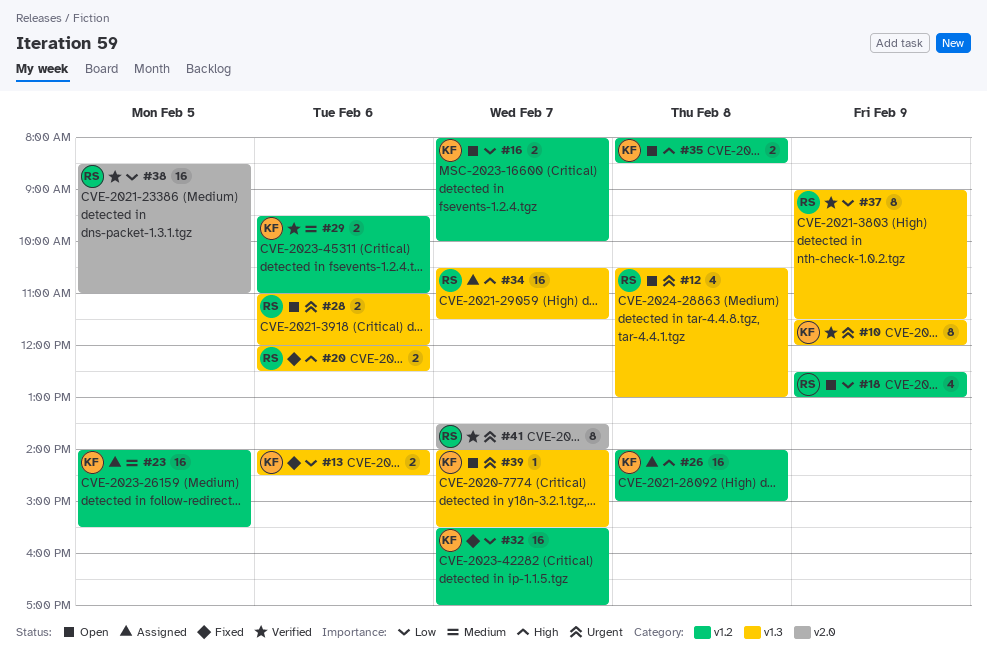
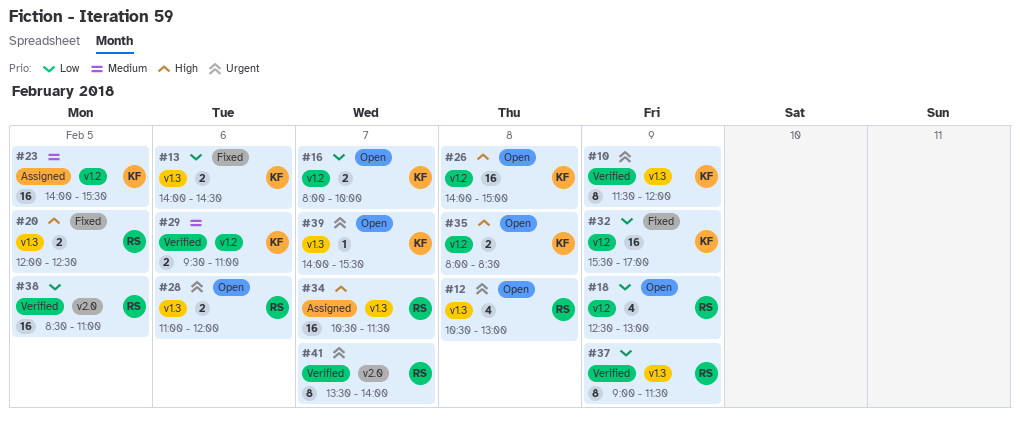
#20, day: Feb 6 -> Feb 5
#26, status: Assigned -> Open
#32, day: Feb 7 -> Feb 9

